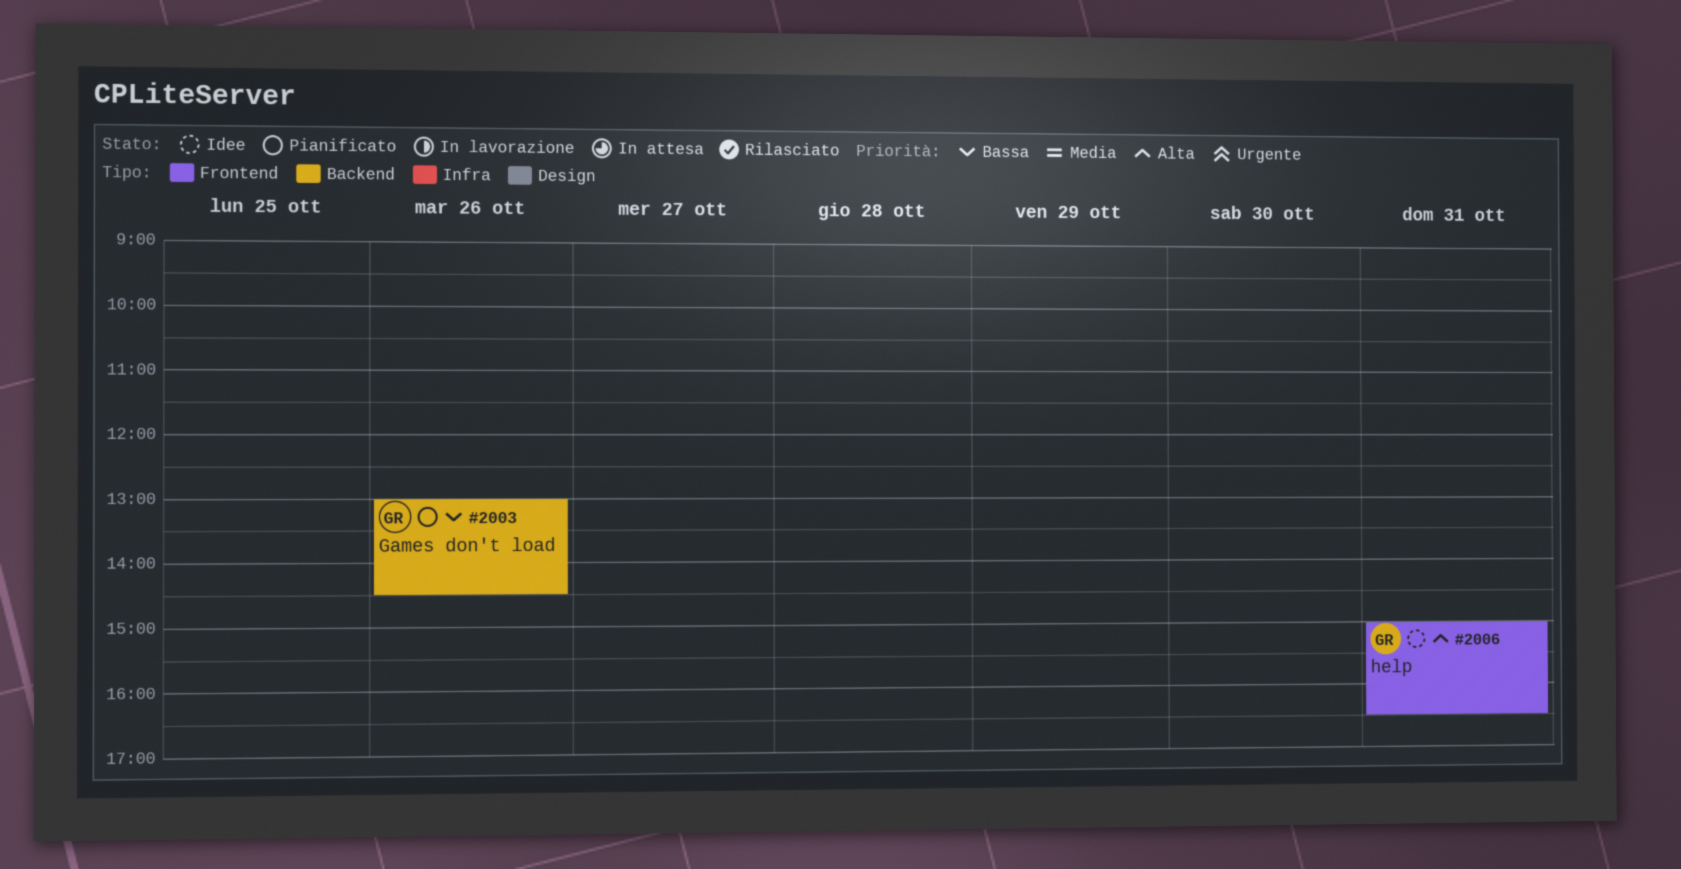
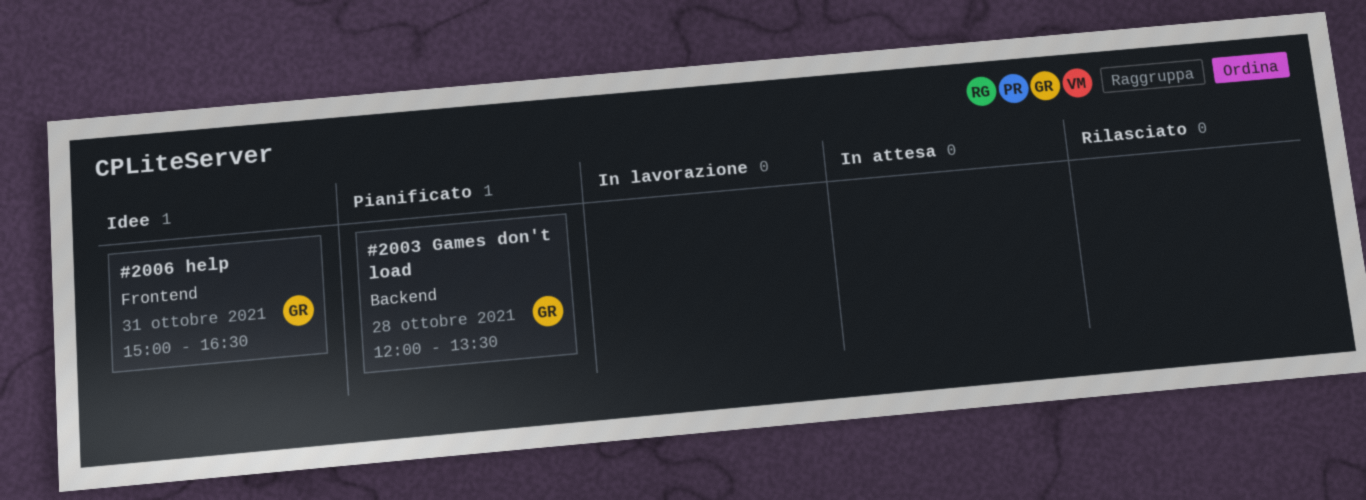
#2003, day: Oct 26 -> Oct 28
#2003, begins: 13:00 -> 12:00
#2003, ends: 14:30 -> 13:30

